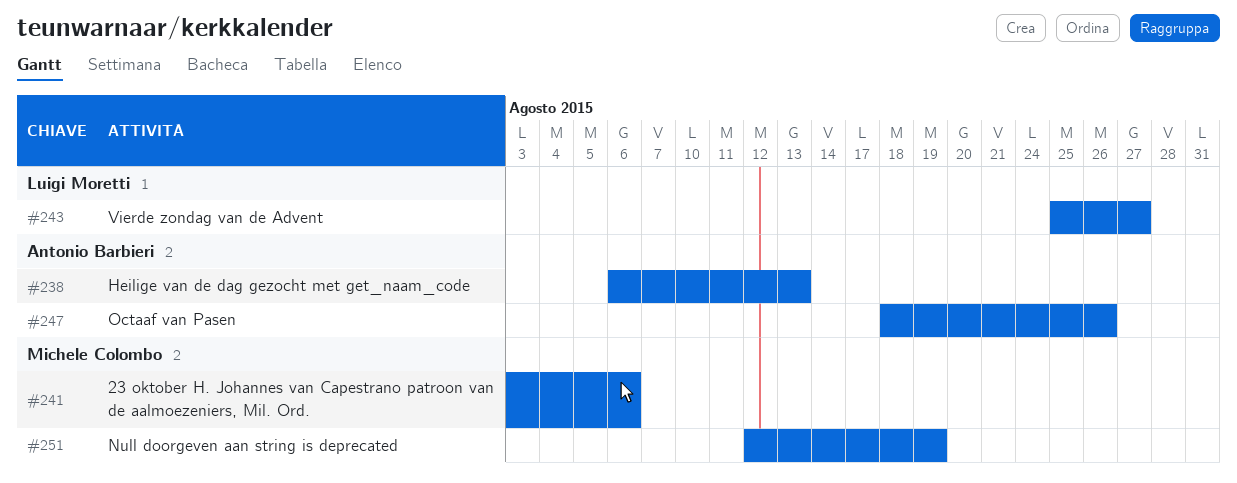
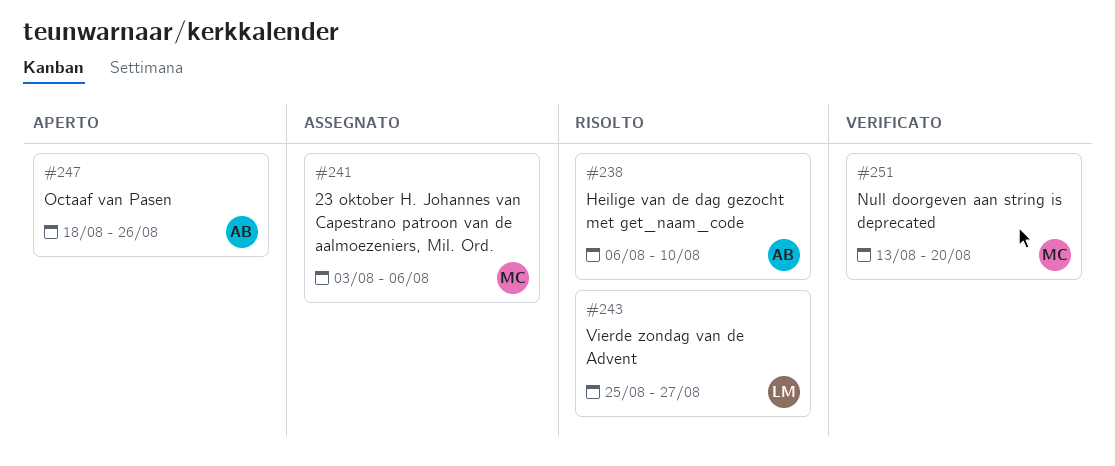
#238, due: Aug 13 -> Aug 10
#251, start: Aug 12 -> Aug 13
#251, due: Aug 19 -> Aug 20

